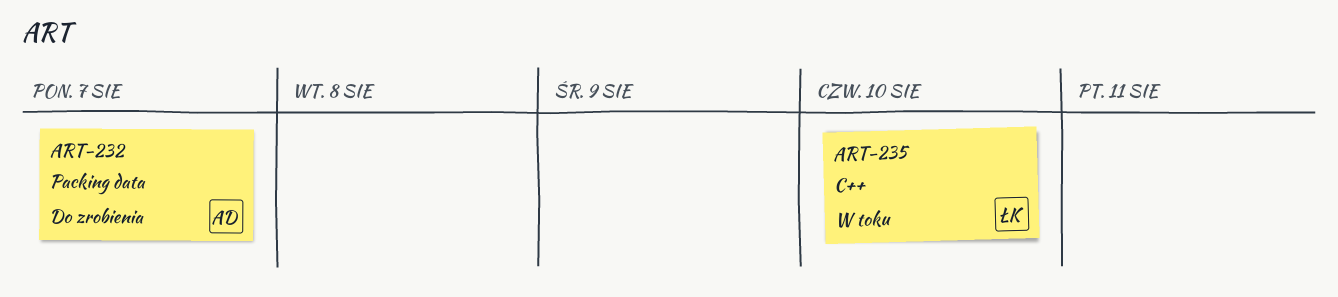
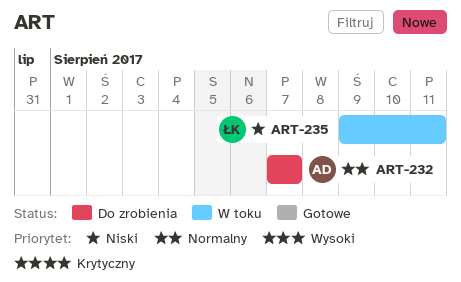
ART-235, due: Aug 10 -> Aug 11

